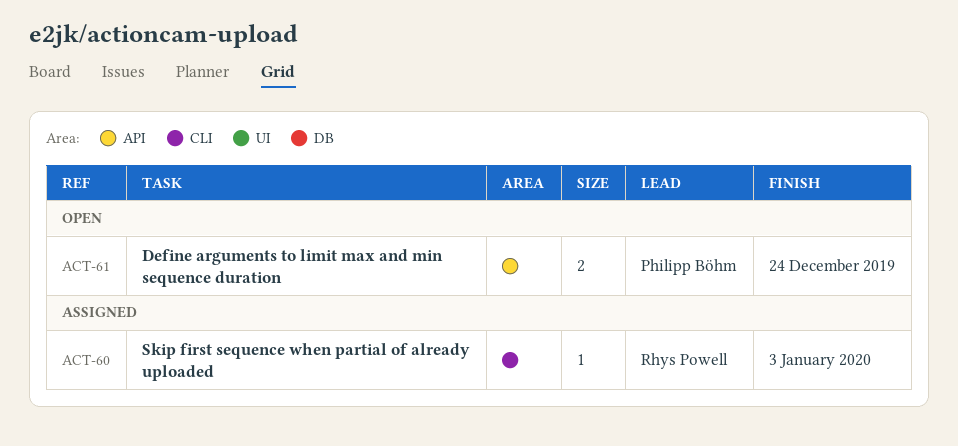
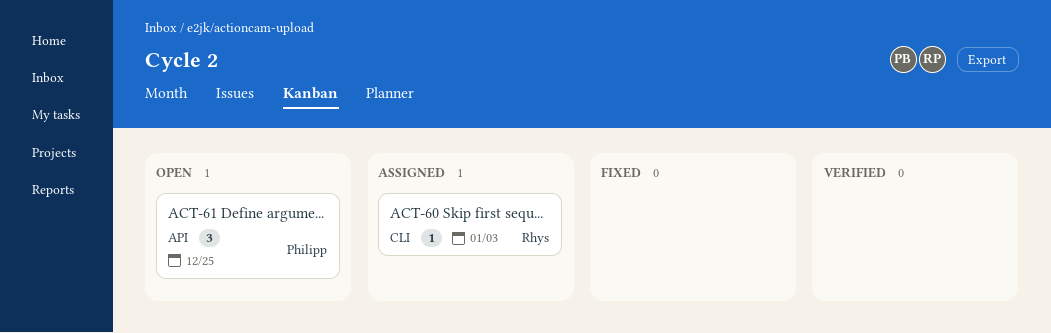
ACT-61, estimate: 2 -> 3
ACT-61, due: Dec 24 -> Dec 25

